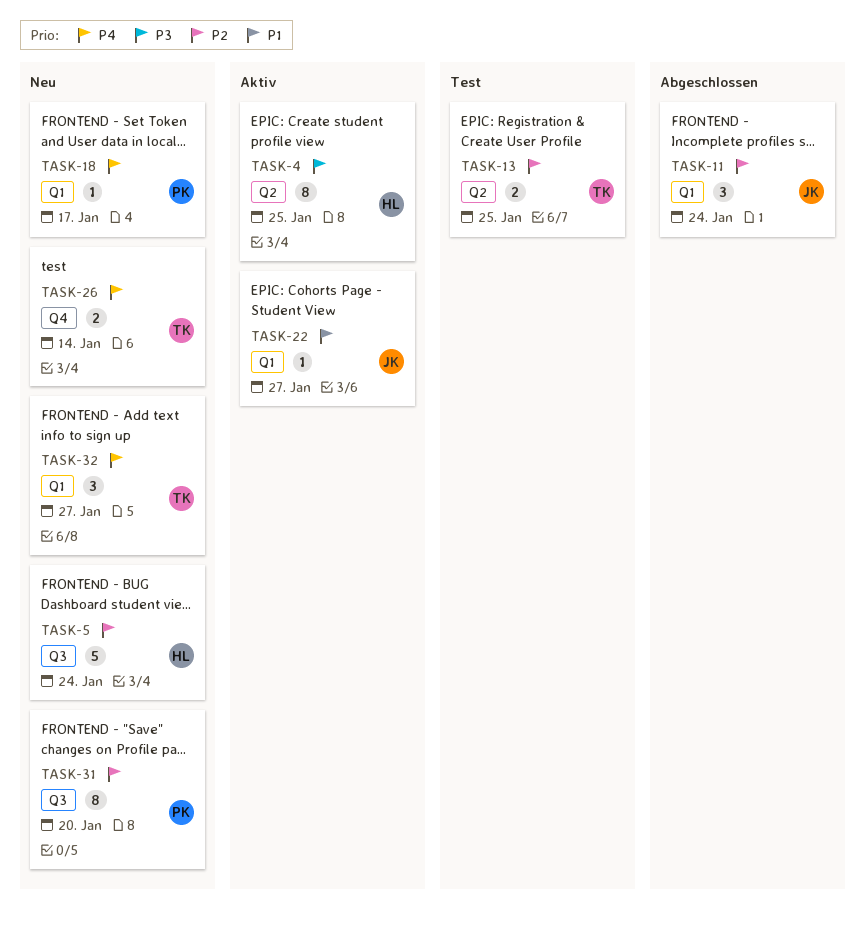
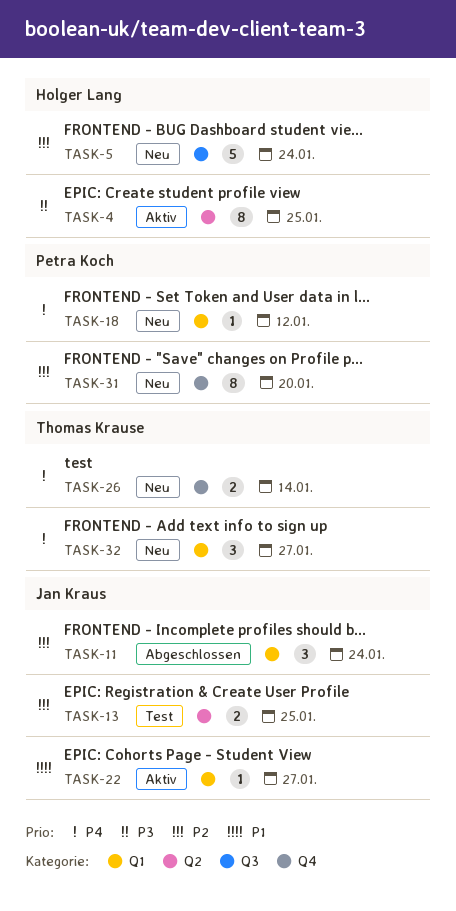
TASK-13, owner: Thomas Krause -> Jan Kraus
TASK-18, due: Jan 17 -> Jan 12
TASK-31, label: Q3 -> Q4

